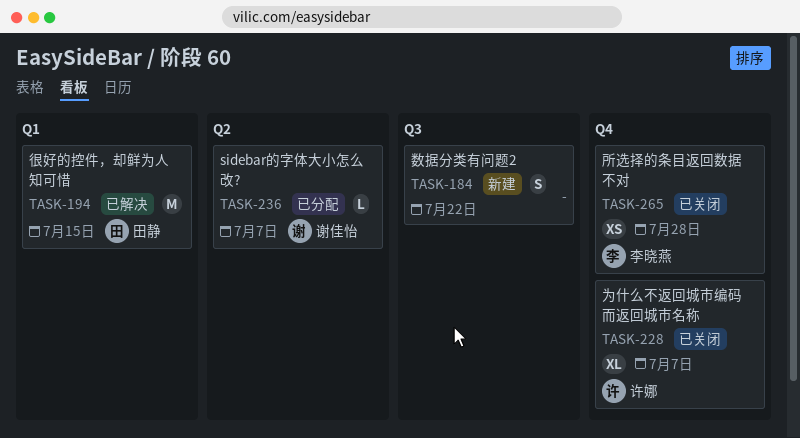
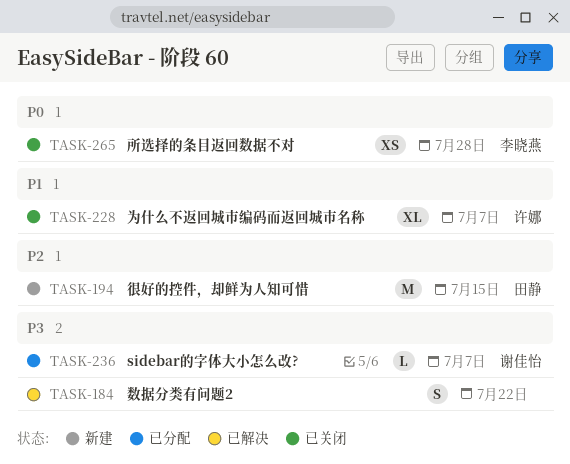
TASK-184, status: 新建 -> 已解决
TASK-194, status: 已解决 -> 新建

